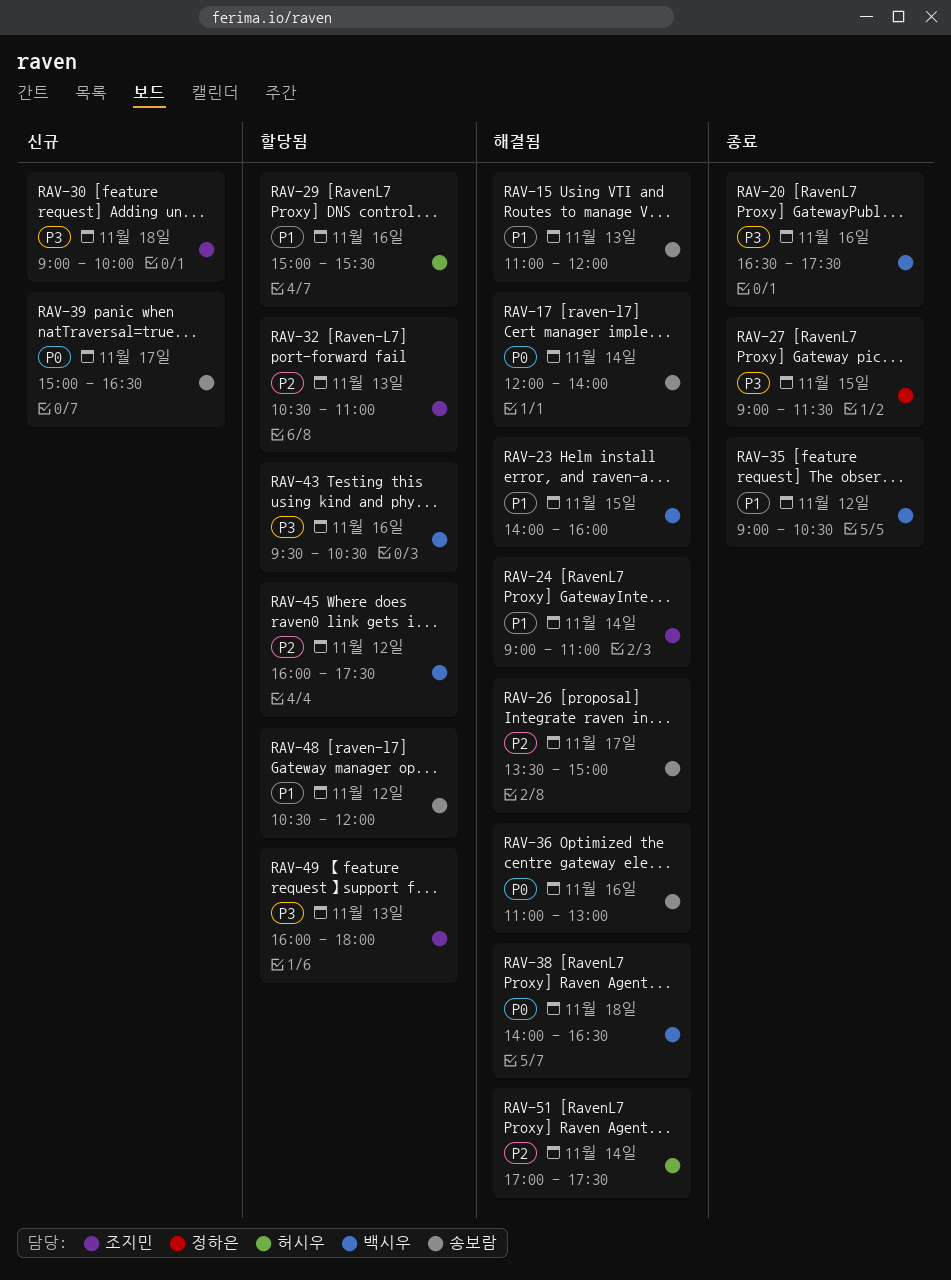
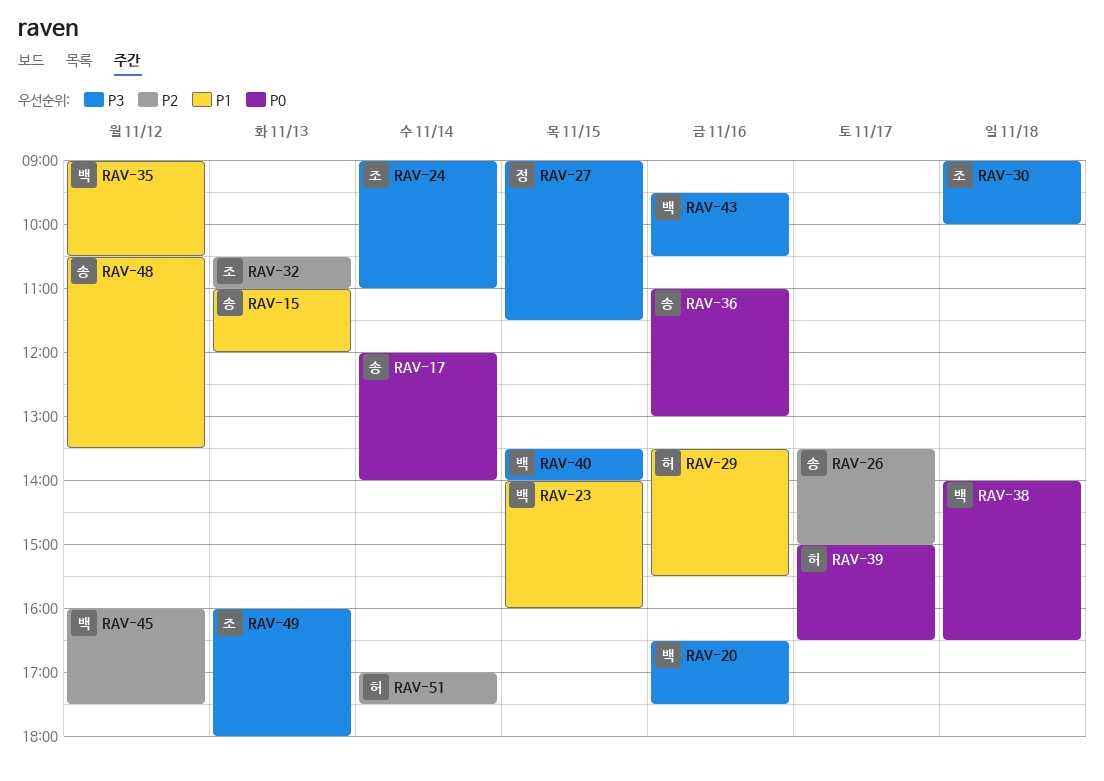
RAV-24, priority: P1 -> P3
RAV-29, begins: 15:00 -> 13:30
RAV-39, owner: 송보람 -> 허시우
RAV-40: none -> present
RAV-48, ends: 12:00 -> 13:30

